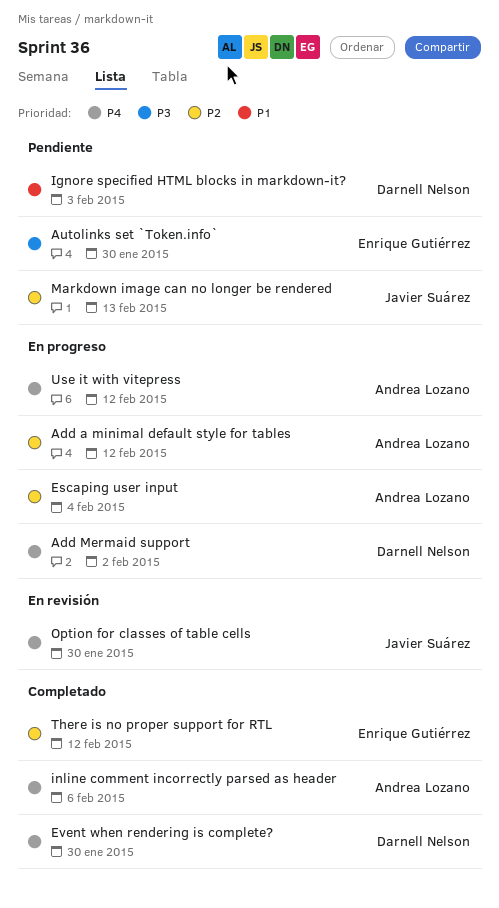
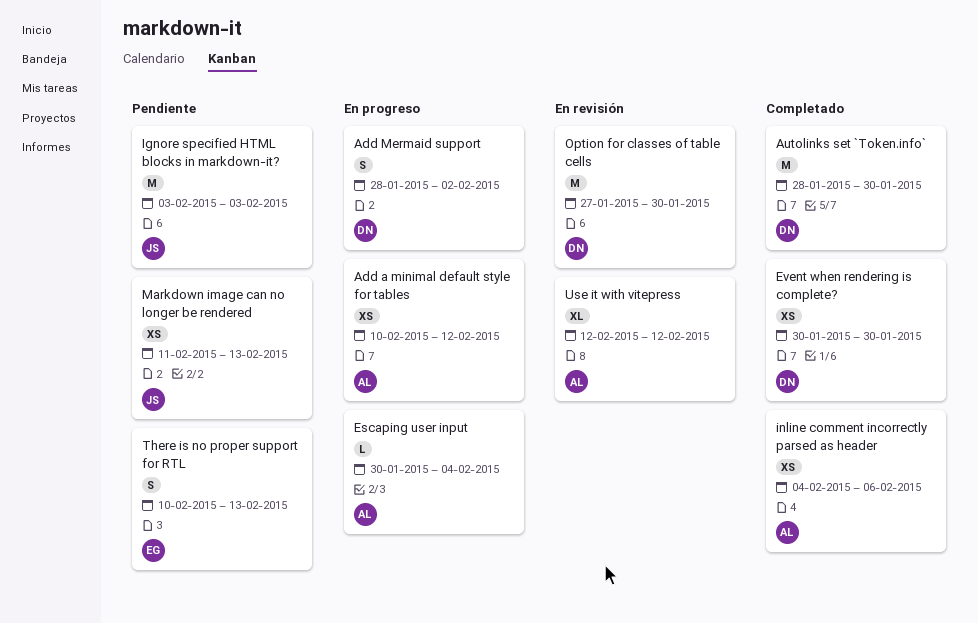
Autolinks set `Token.info`, status: Pendiente -> Completado
Autolinks set `Token.info`, owner: Enrique Gutiérrez -> Darnell Nelson
Ignore specified HTML blocks in markdown-it?, owner: Darnell Nelson -> Javier Suárez
Option for classes of table cells, owner: Javier Suárez -> Darnell Nelson
There is no proper support for RTL, status: Completado -> Pendiente
There is no proper support for RTL, due: Feb 12 -> Feb 13
Use it with vitepress, status: En progreso -> En revisión

